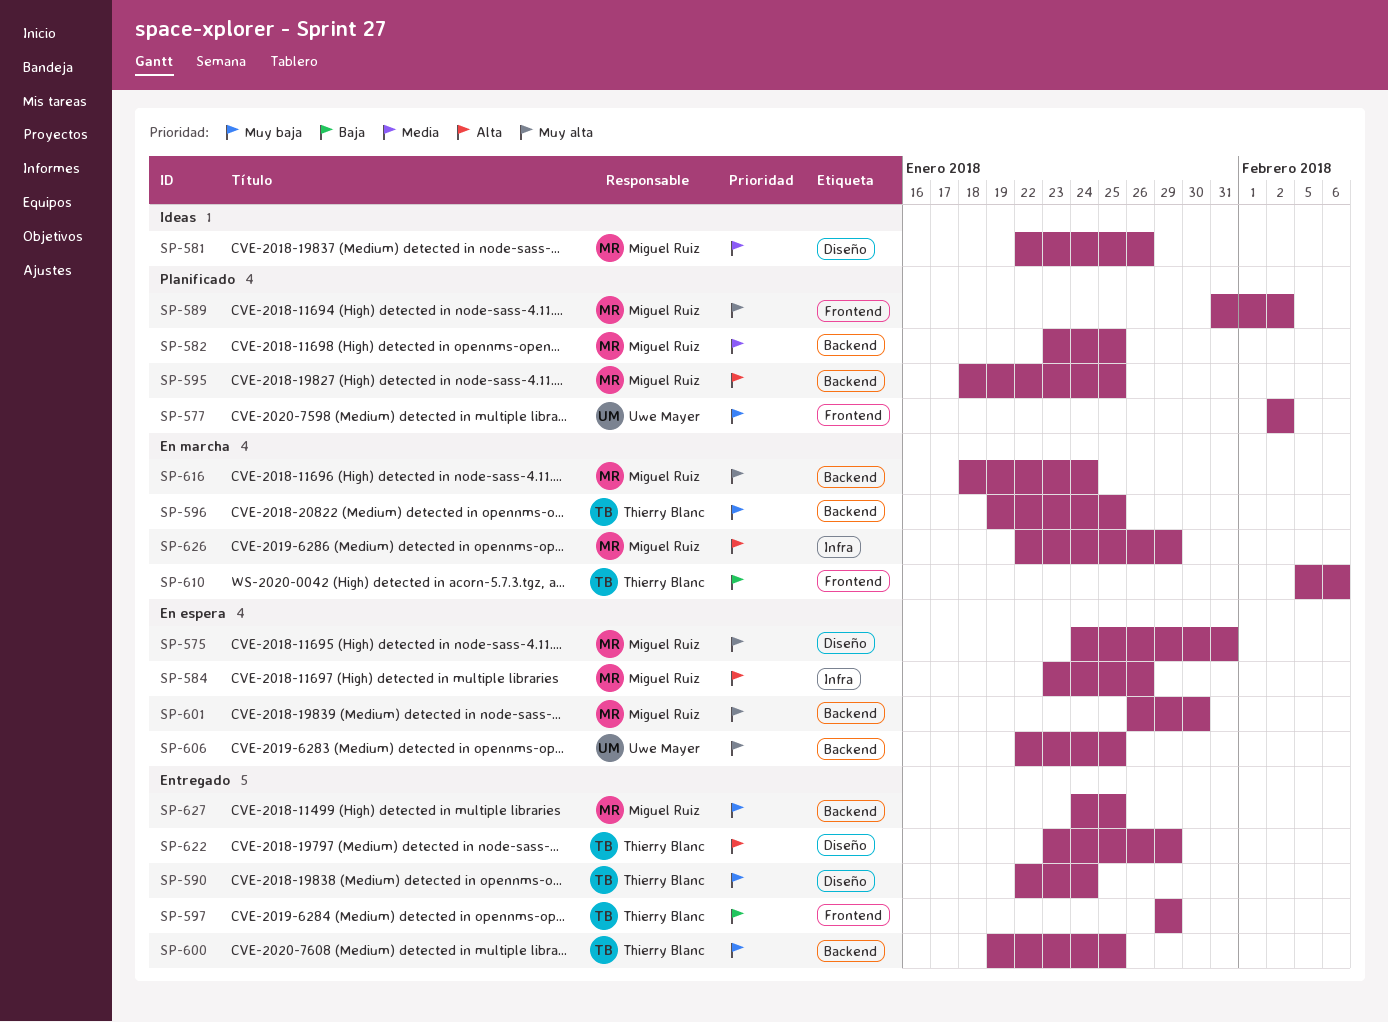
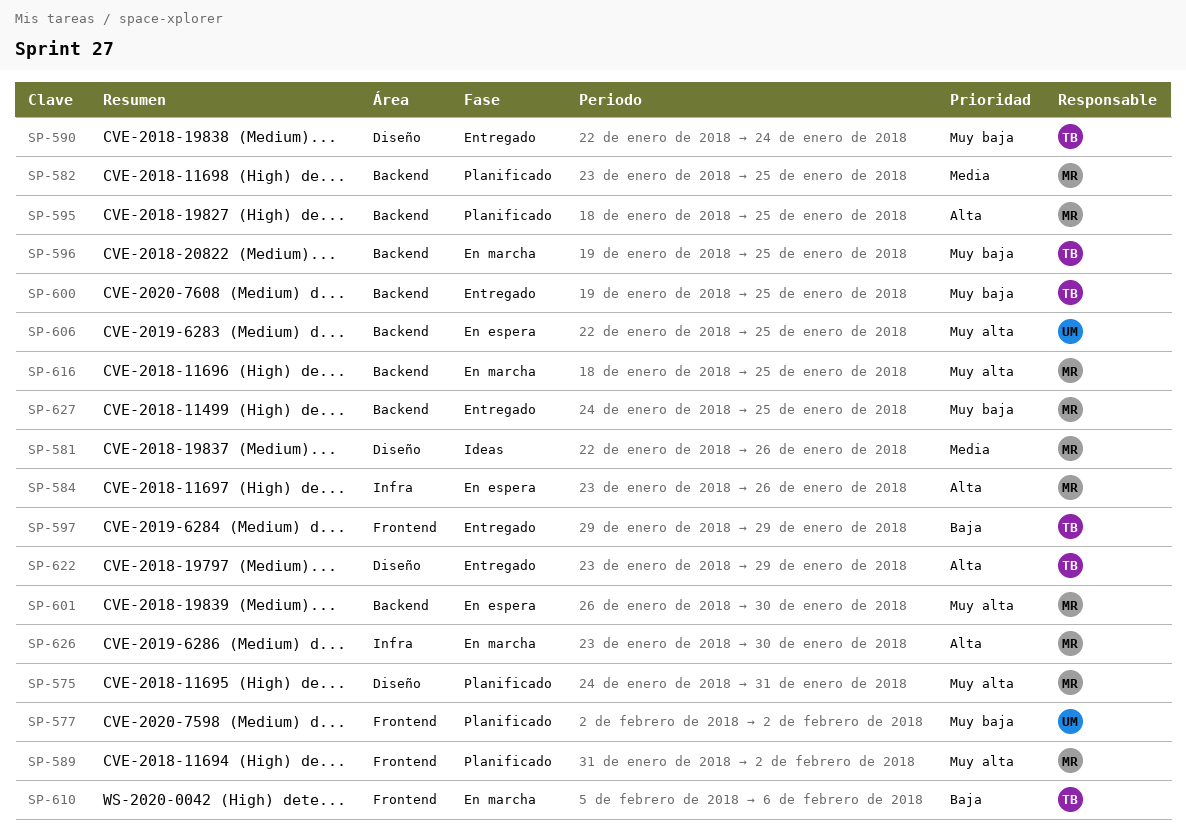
SP-575, status: En espera -> Planificado
SP-616, due: Jan 24 -> Jan 25
SP-626, start: Jan 22 -> Jan 23
SP-626, due: Jan 29 -> Jan 30

